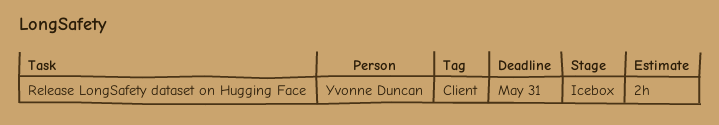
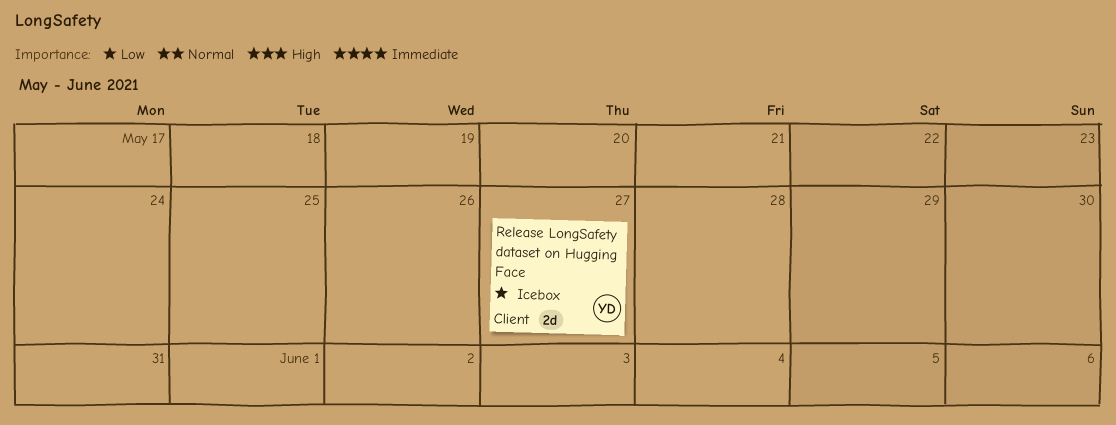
Release LongSafety dataset on Hugging Face, estimate: 2h -> 2d
Release LongSafety dataset on Hugging Face, due: May 31 -> May 27

